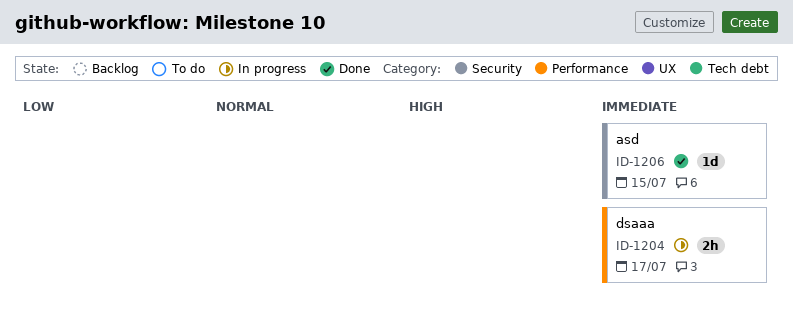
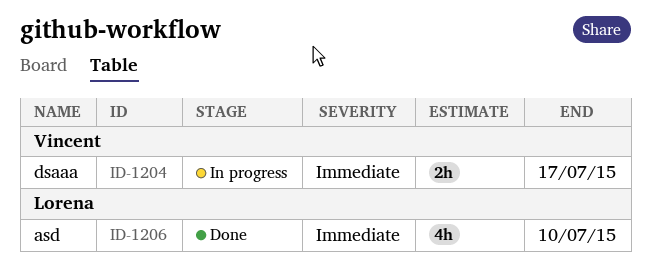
ID-1206, estimate: 1d -> 4h
ID-1206, due: Jul 15 -> Jul 10

